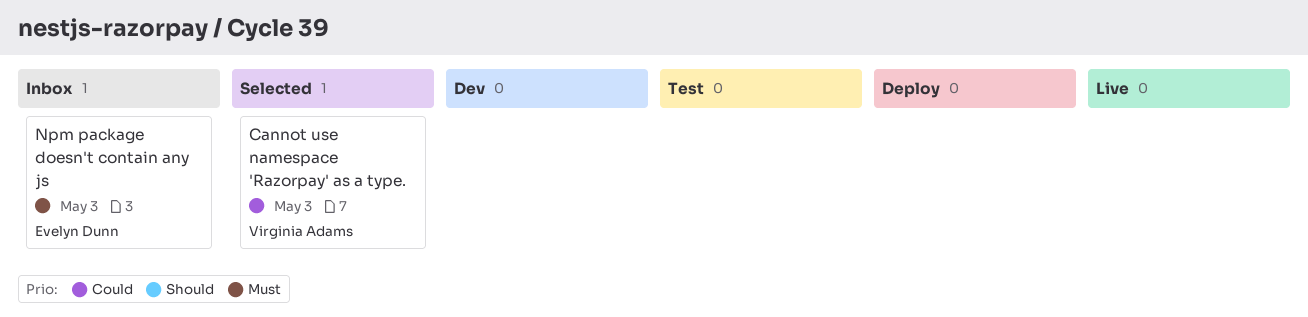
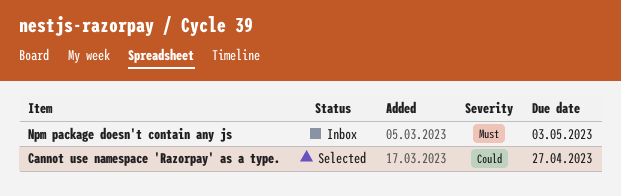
Cannot use namespace 'Razorpay' as a type., due: May 3 -> Apr 27

